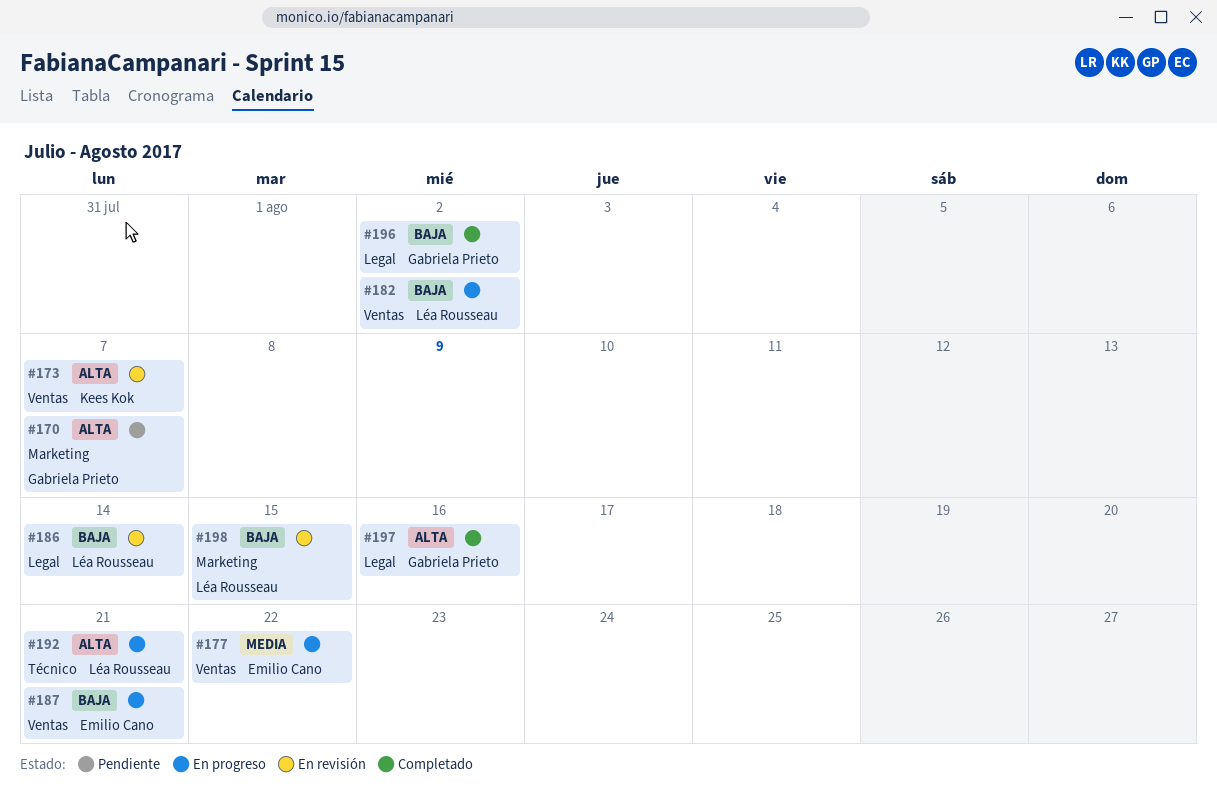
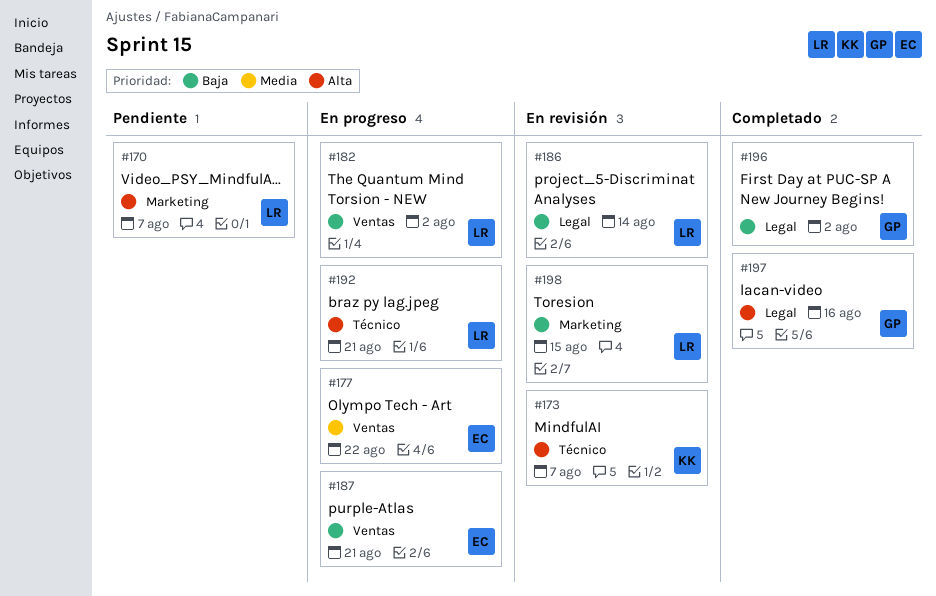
#170, owner: Gabriela Prieto -> Léa Rousseau
#173, label: Ventas -> Técnico

